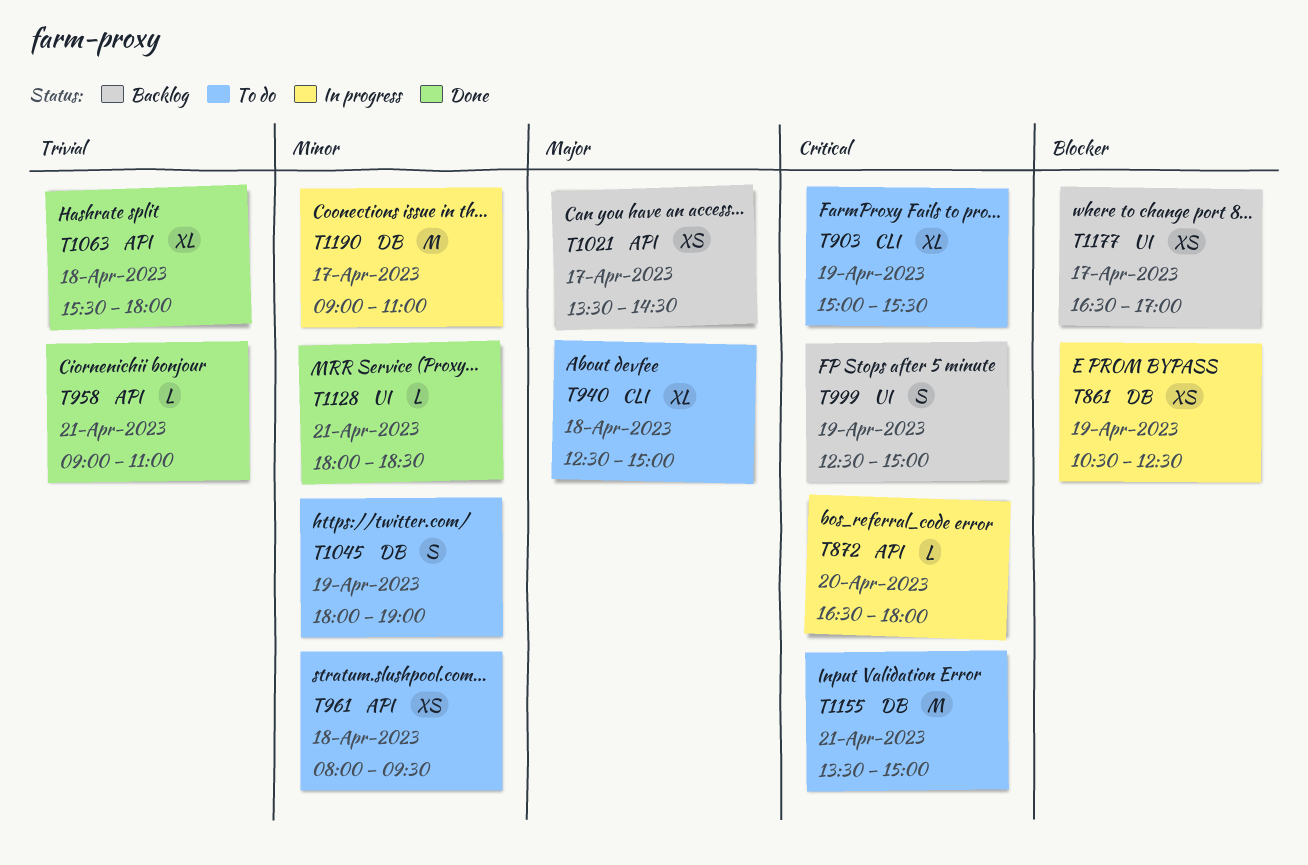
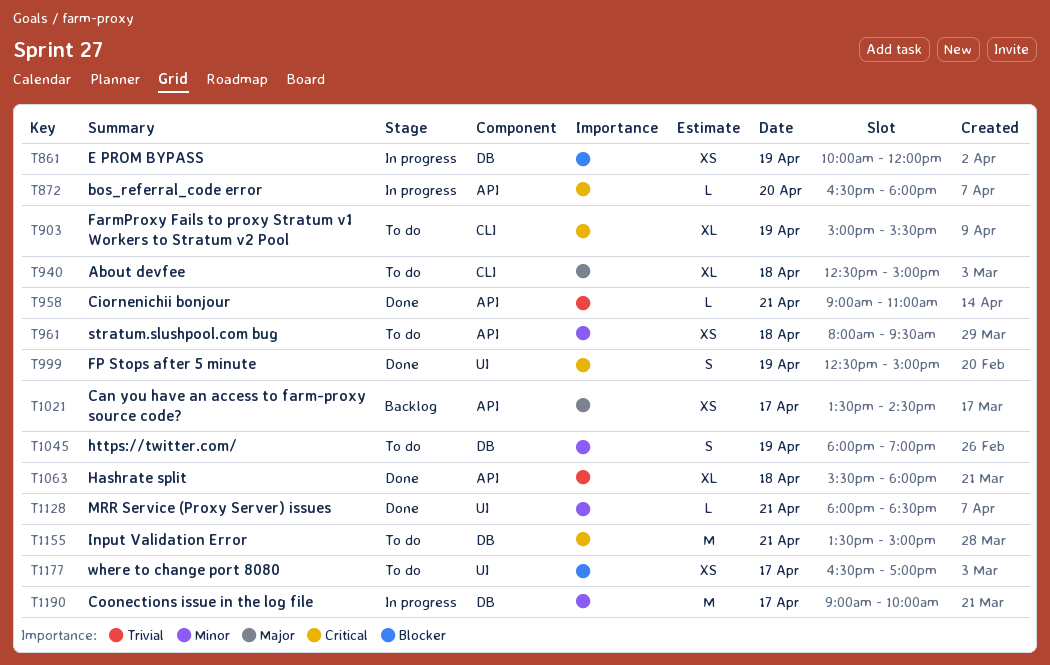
T861, begins: 10:30 -> 10:00
T861, ends: 12:30 -> 12:00
T999, status: Backlog -> Done
T1177, status: Backlog -> To do
T1190, ends: 11:00 -> 10:00

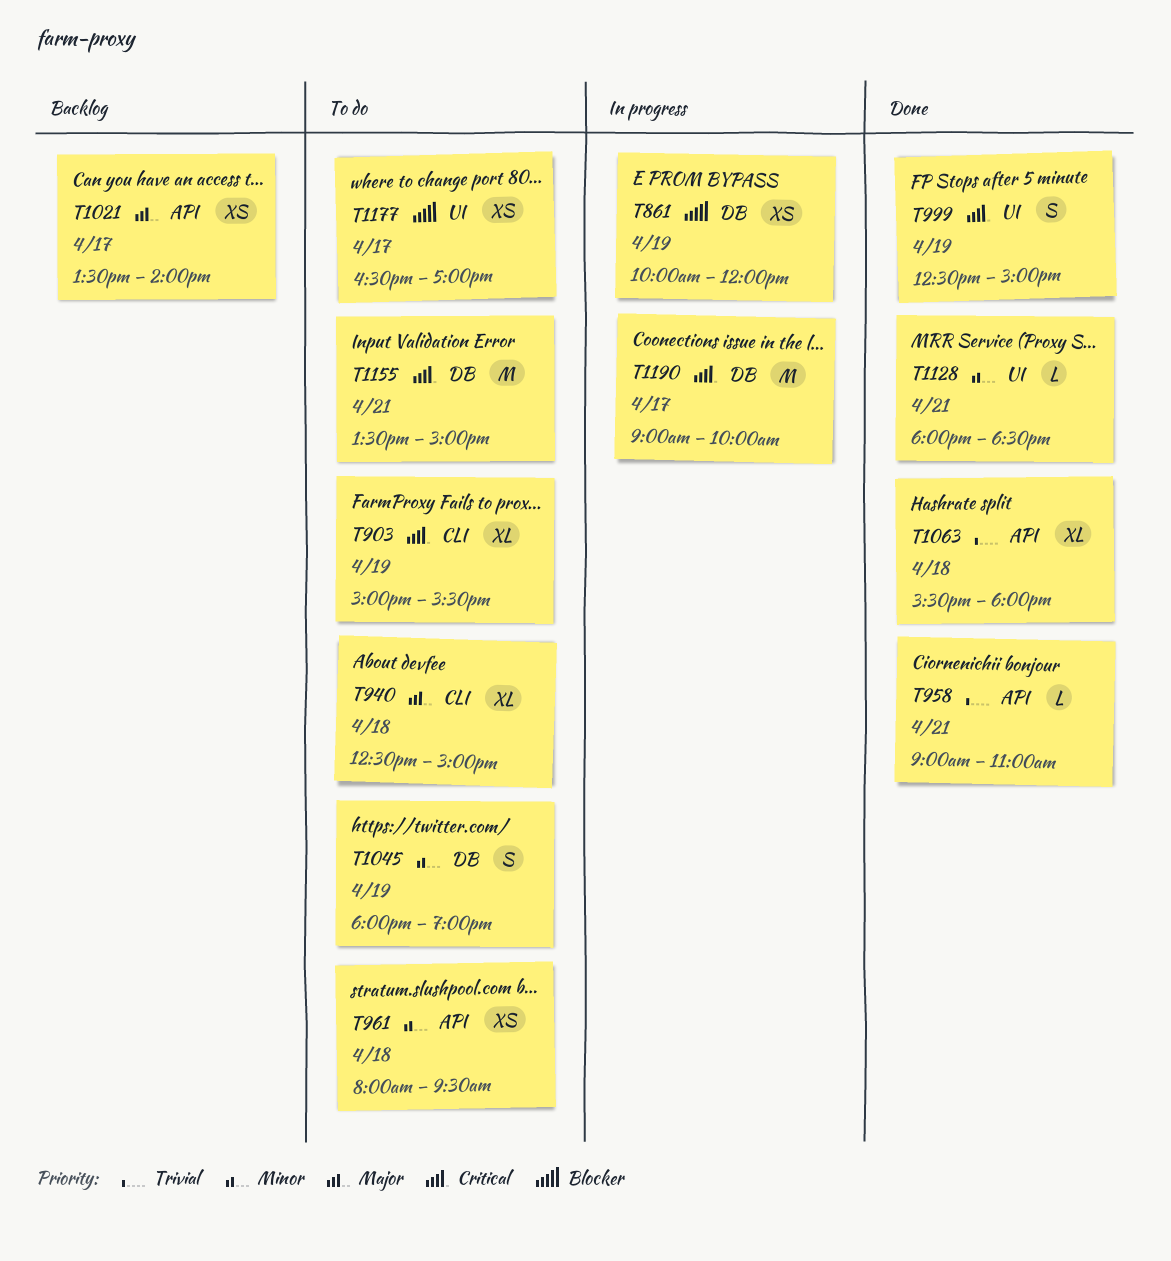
T872: present -> none
T1021, ends: 14:30 -> 14:00
T1190, priority: Minor -> Critical

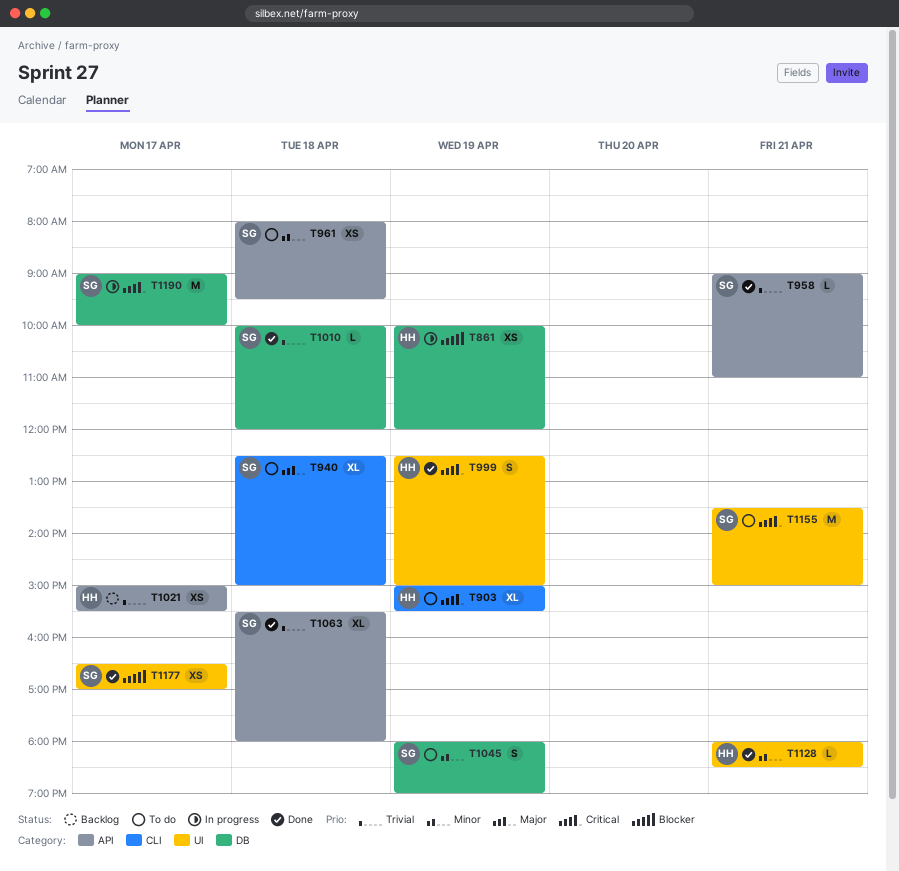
T1010: none -> present
T1021, priority: Major -> Trivial
T1021, begins: 13:30 -> 15:00
T1021, ends: 14:00 -> 15:30
T1155, label: DB -> UI
T1177, status: To do -> Done

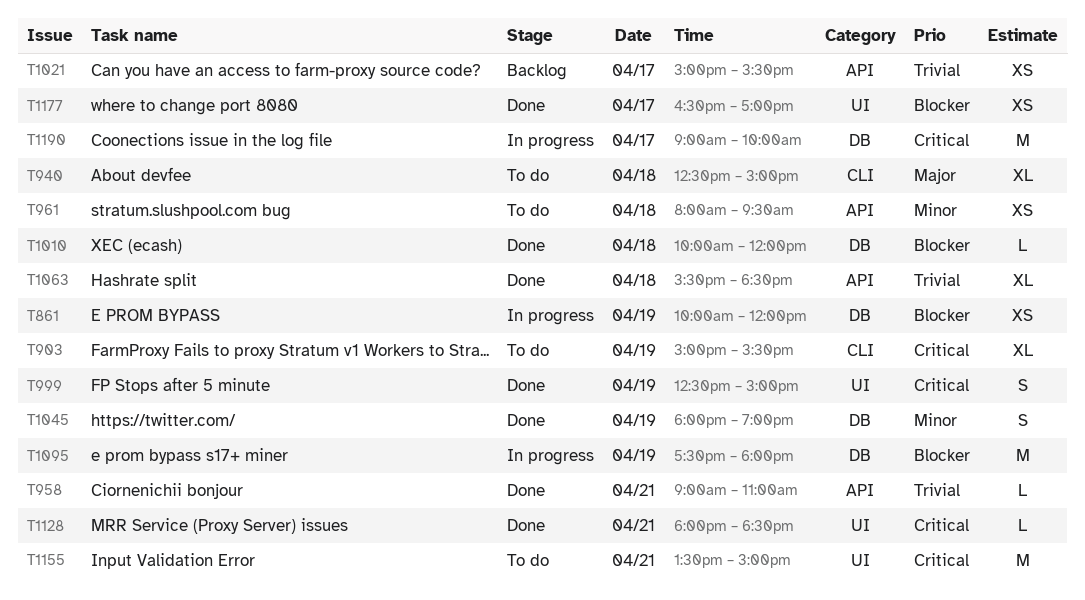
T1010, priority: Trivial -> Blocker
T1045, status: To do -> Done
T1063, ends: 18:00 -> 18:30
T1095: none -> present
T1128, priority: Minor -> Critical

